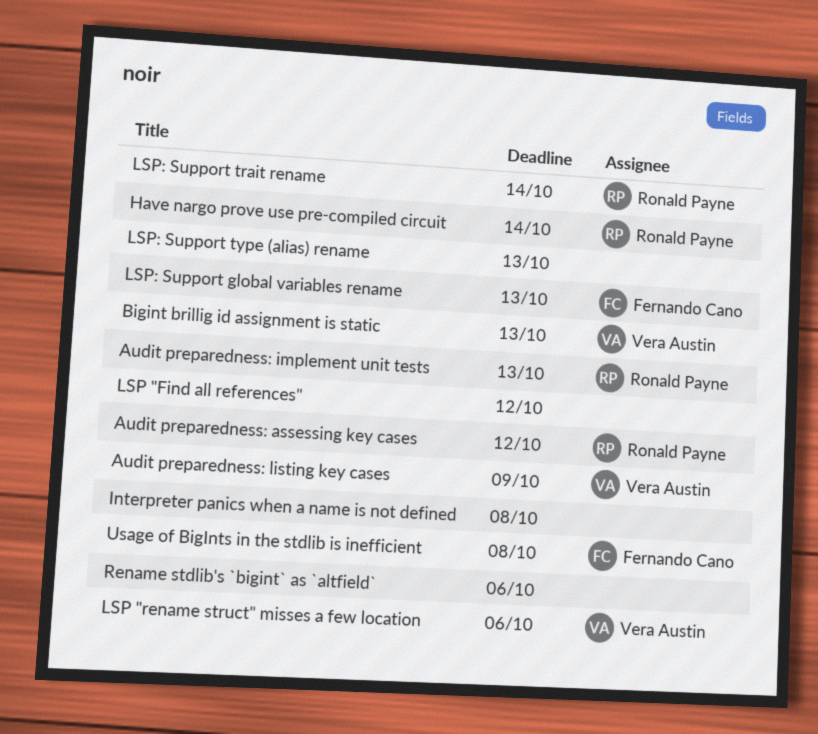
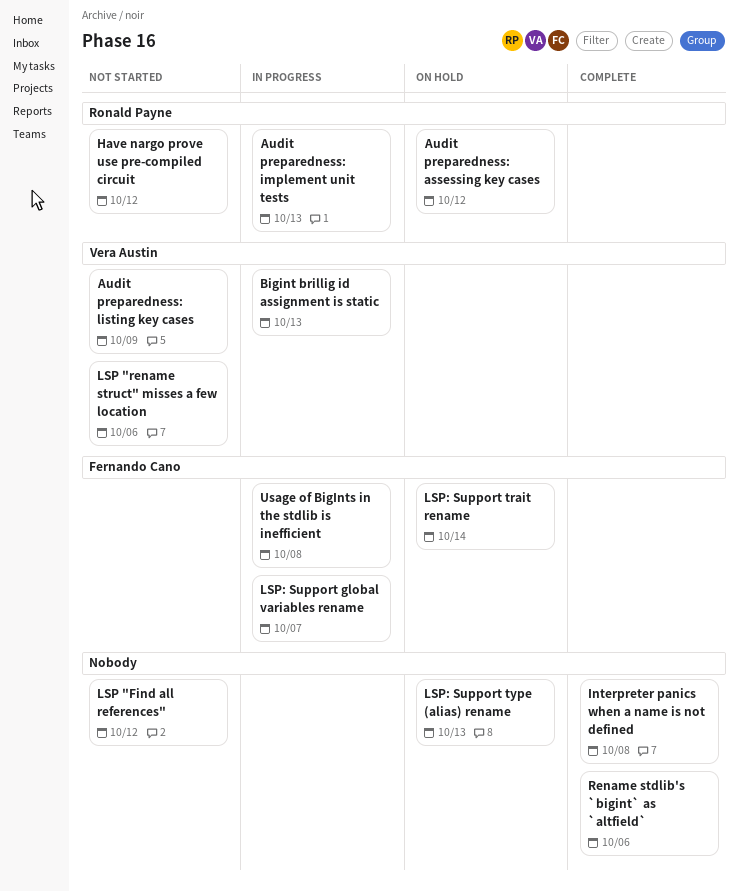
Have nargo prove use pre-compiled circuit, due: Oct 14 -> Oct 12
LSP: Support global variables rename, due: Oct 13 -> Oct 7
LSP: Support trait rename, owner: Ronald Payne -> Fernando Cano

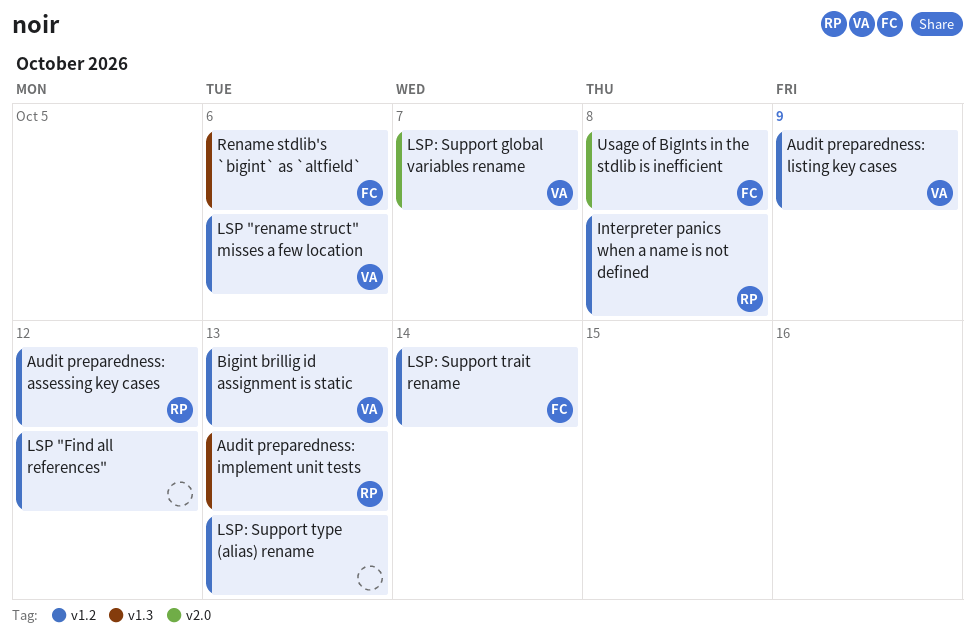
Have nargo prove use pre-compiled circuit: present -> none
Interpreter panics when a name is not defined, owner: none -> Ronald Payne
LSP: Support global variables rename, owner: Fernando Cano -> Vera Austin
Rename stdlib's `bigint` as `altfield`, owner: none -> Fernando Cano

